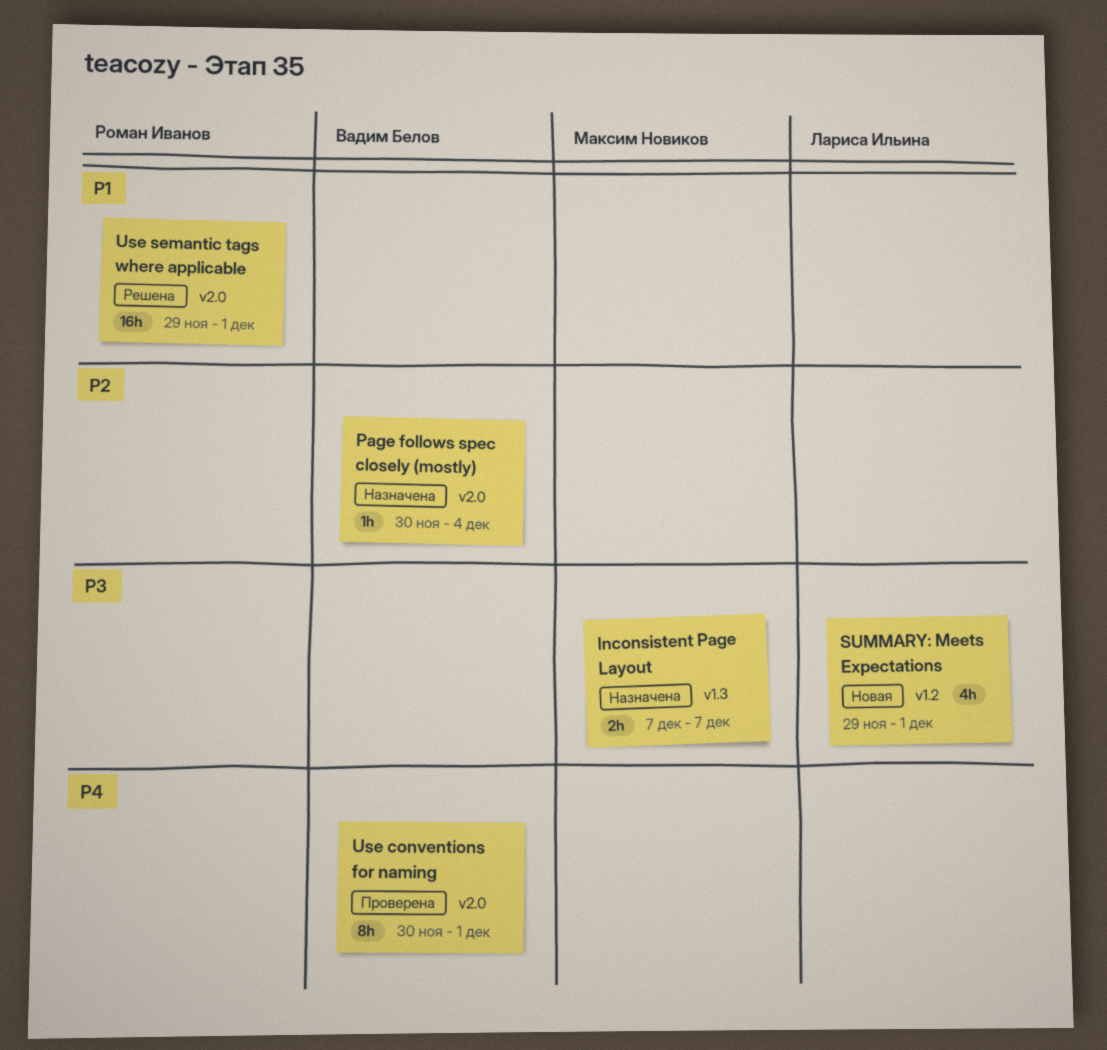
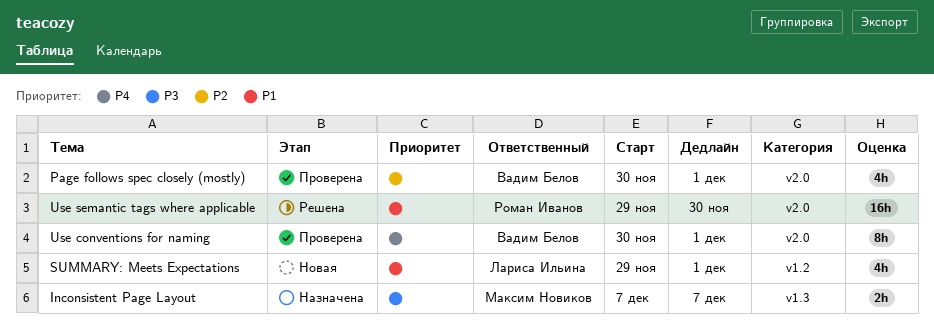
Page follows spec closely (mostly), status: Назначена -> Проверена
Page follows spec closely (mostly), estimate: 1h -> 4h
Page follows spec closely (mostly), due: Dec 4 -> Dec 1
SUMMARY: Meets Expectations, priority: P3 -> P1
Use semantic tags where applicable, due: Dec 1 -> Nov 30

